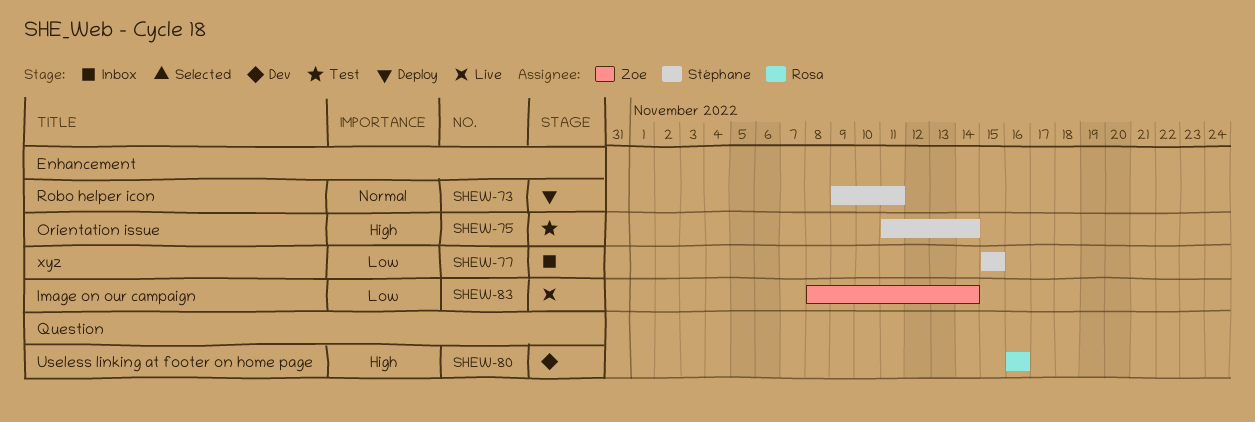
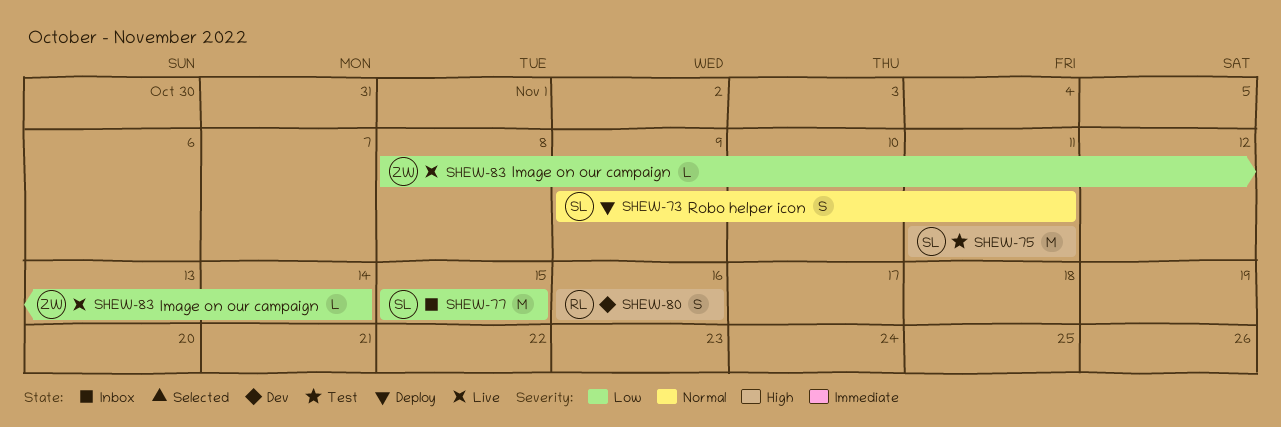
SHEW-75, due: Nov 14 -> Nov 11

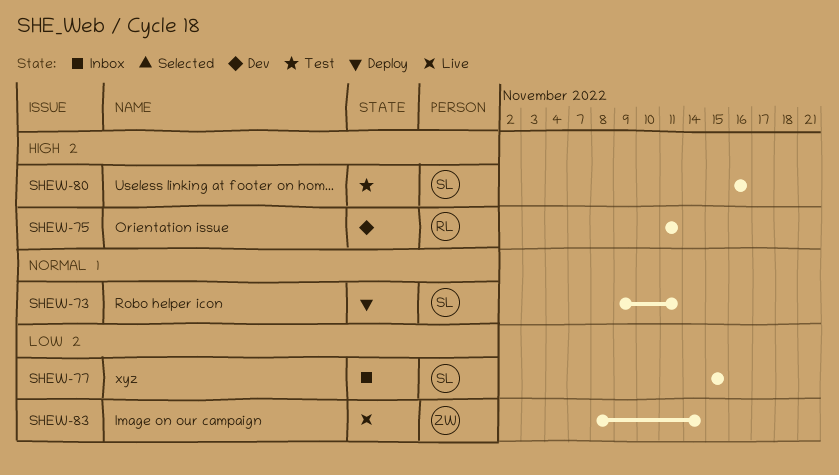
SHEW-75, status: Test -> Dev
SHEW-75, owner: SL -> RL
SHEW-80, status: Dev -> Test
SHEW-80, owner: RL -> SL

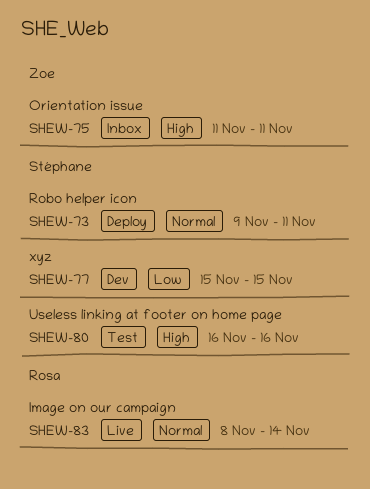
SHEW-75, status: Dev -> Inbox
SHEW-75, owner: Rosa -> Zoe
SHEW-77, status: Inbox -> Dev
SHEW-83, owner: Zoe -> Rosa
SHEW-83, priority: Low -> Normal

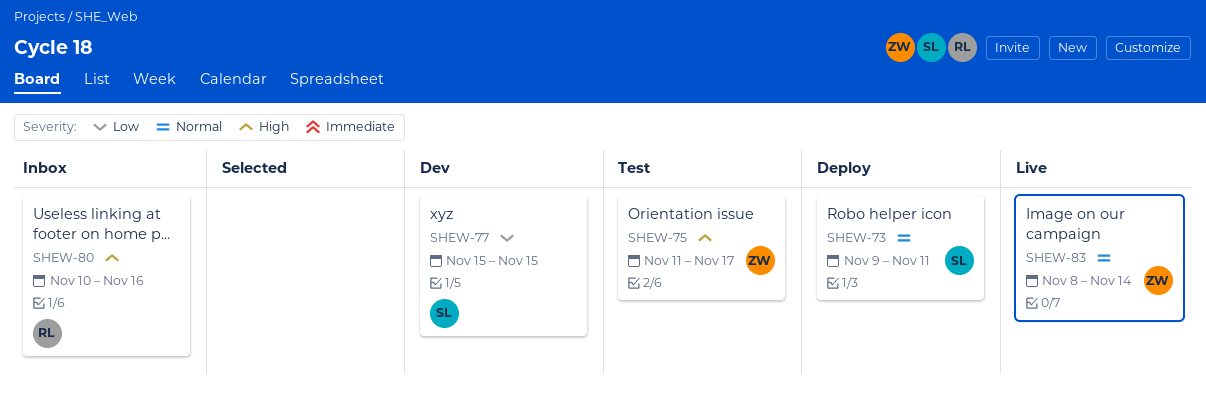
SHEW-75, status: Inbox -> Test
SHEW-75, due: Nov 11 -> Nov 17
SHEW-80, status: Test -> Inbox
SHEW-80, owner: Stéphane -> Rosa
SHEW-80, start: Nov 16 -> Nov 10
SHEW-83, owner: Rosa -> Zoe

